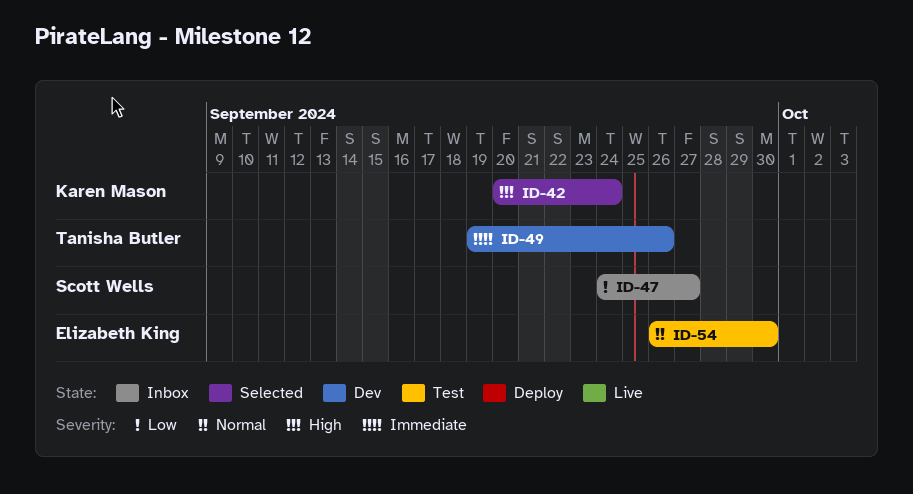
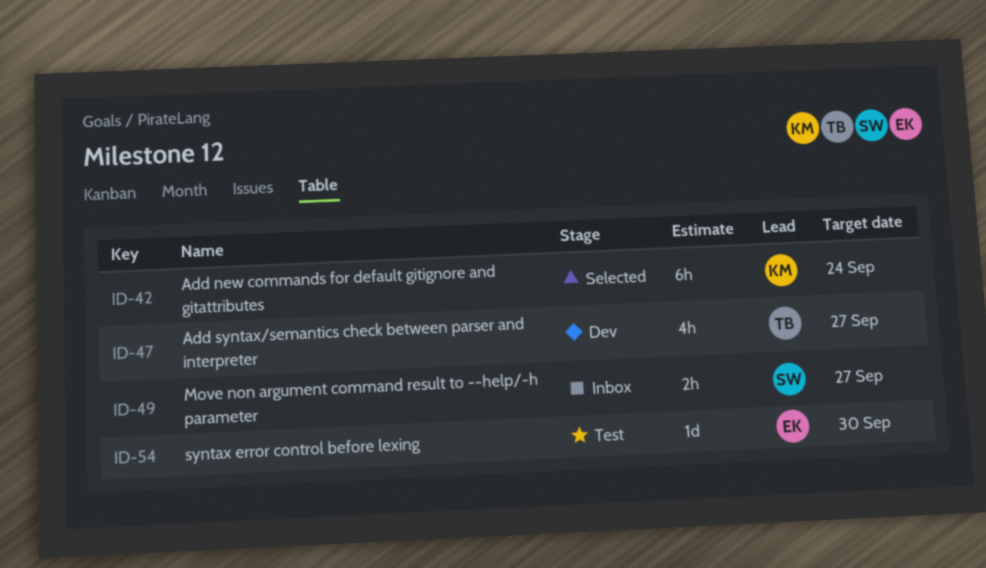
ID-47, status: Inbox -> Dev
ID-47, owner: Scott Wells -> Tanisha Butler
ID-49, status: Dev -> Inbox
ID-49, owner: Tanisha Butler -> Scott Wells
ID-49, due: Sep 26 -> Sep 27

